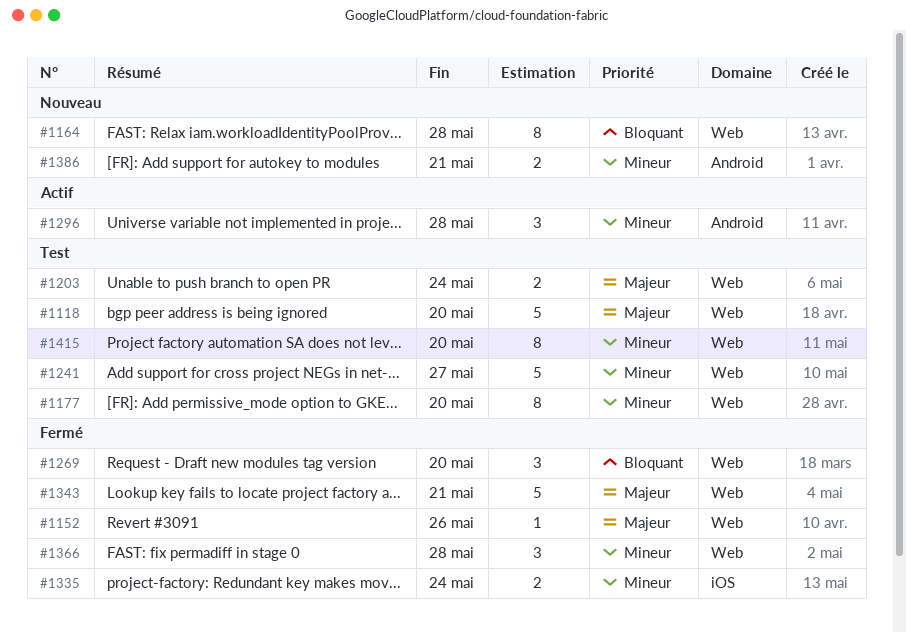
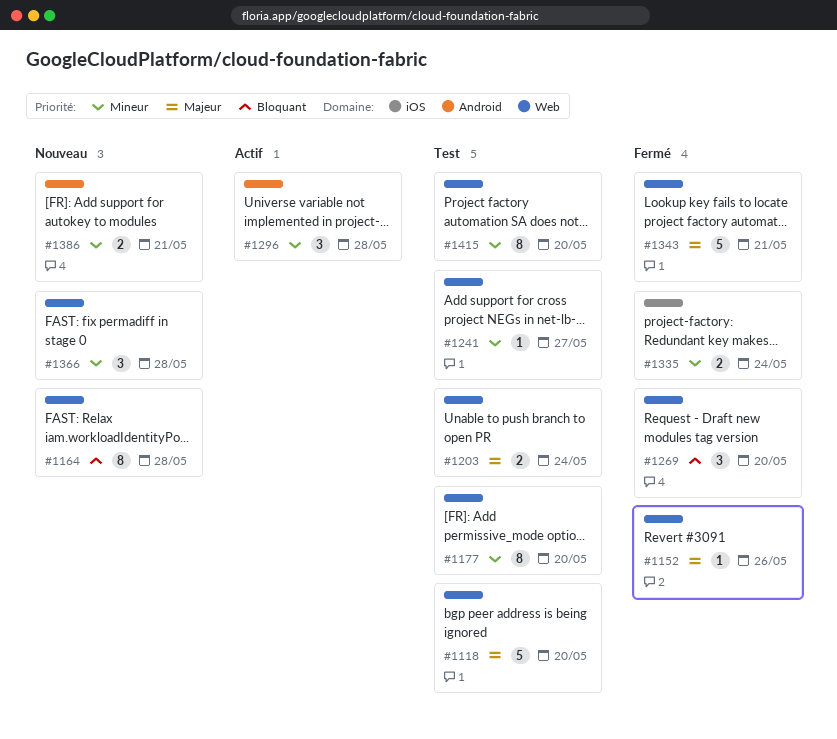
#1241, estimate: 5 -> 1
#1366, status: Fermé -> Nouveau

